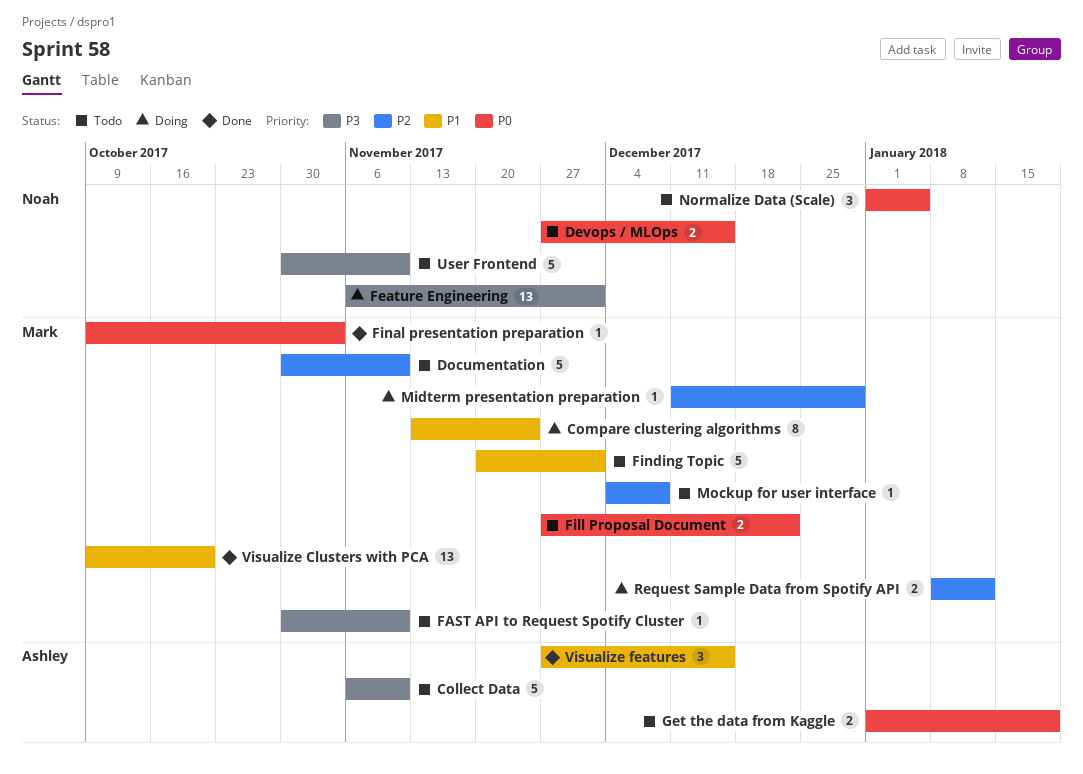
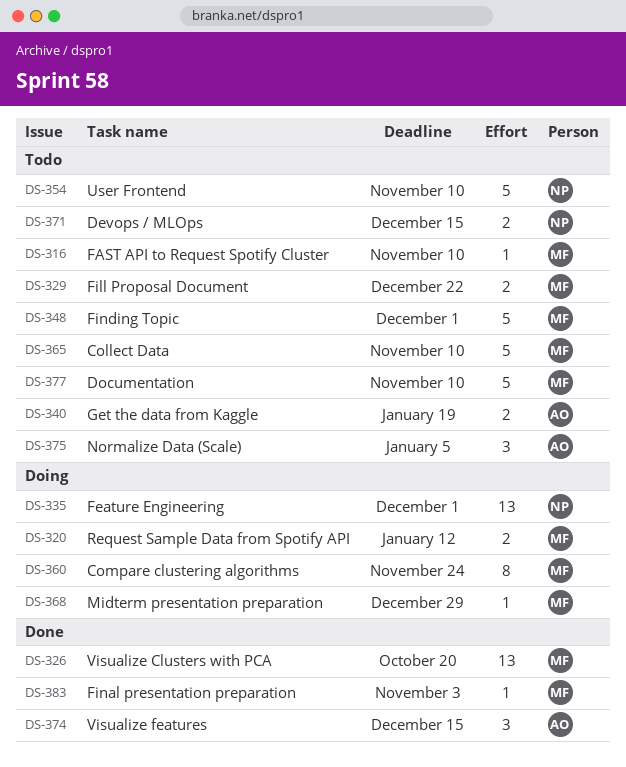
Collect Data, owner: Ashley -> Mark
Mockup for user interface: present -> none
Normalize Data (Scale), owner: Noah -> Ashley

